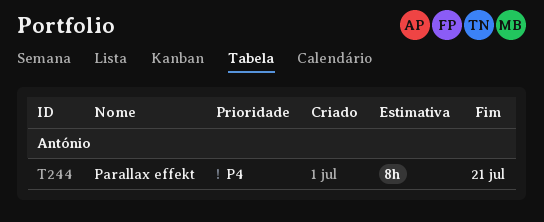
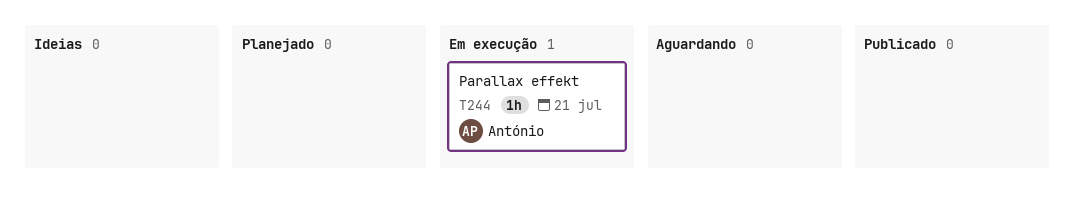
T244, estimate: 8h -> 1h

